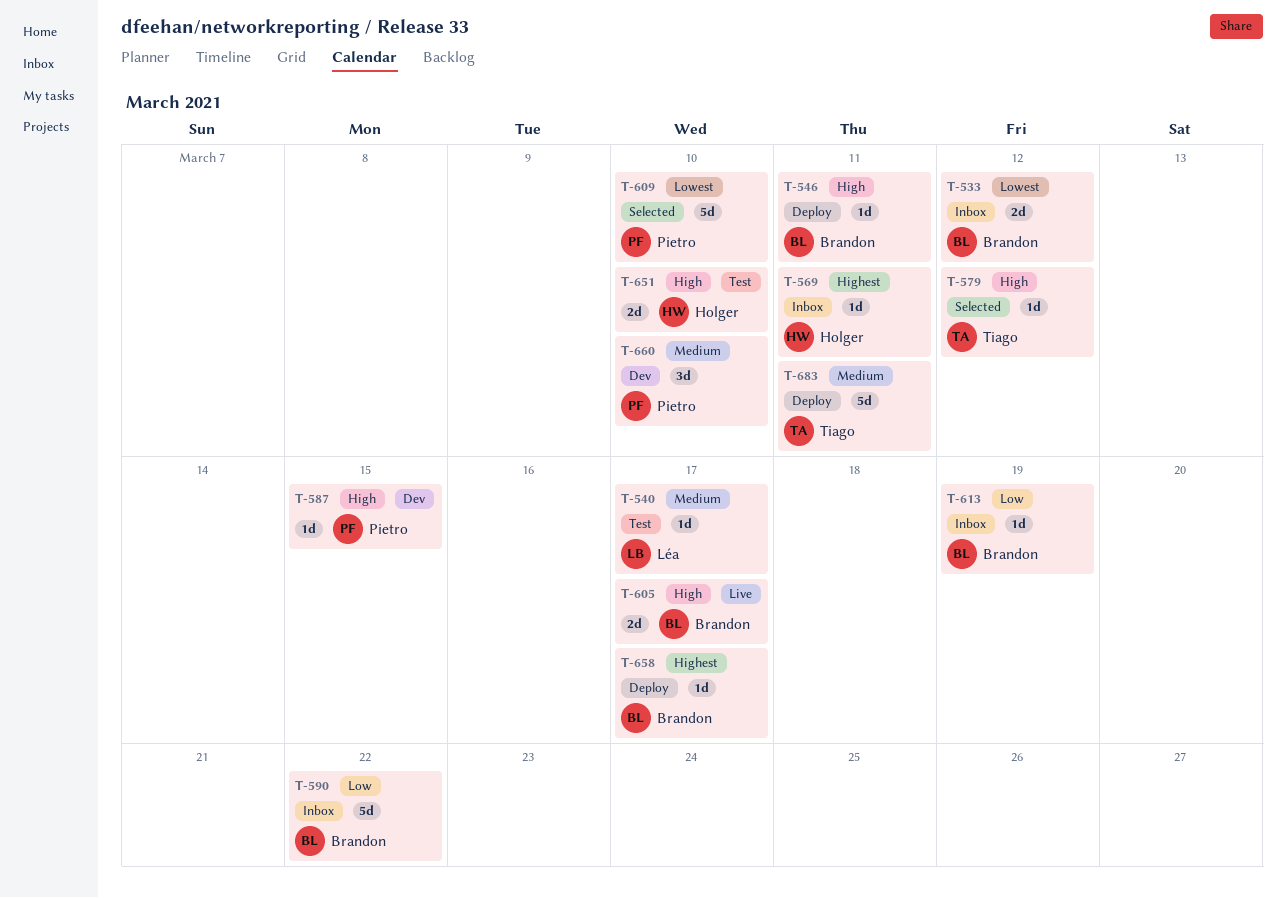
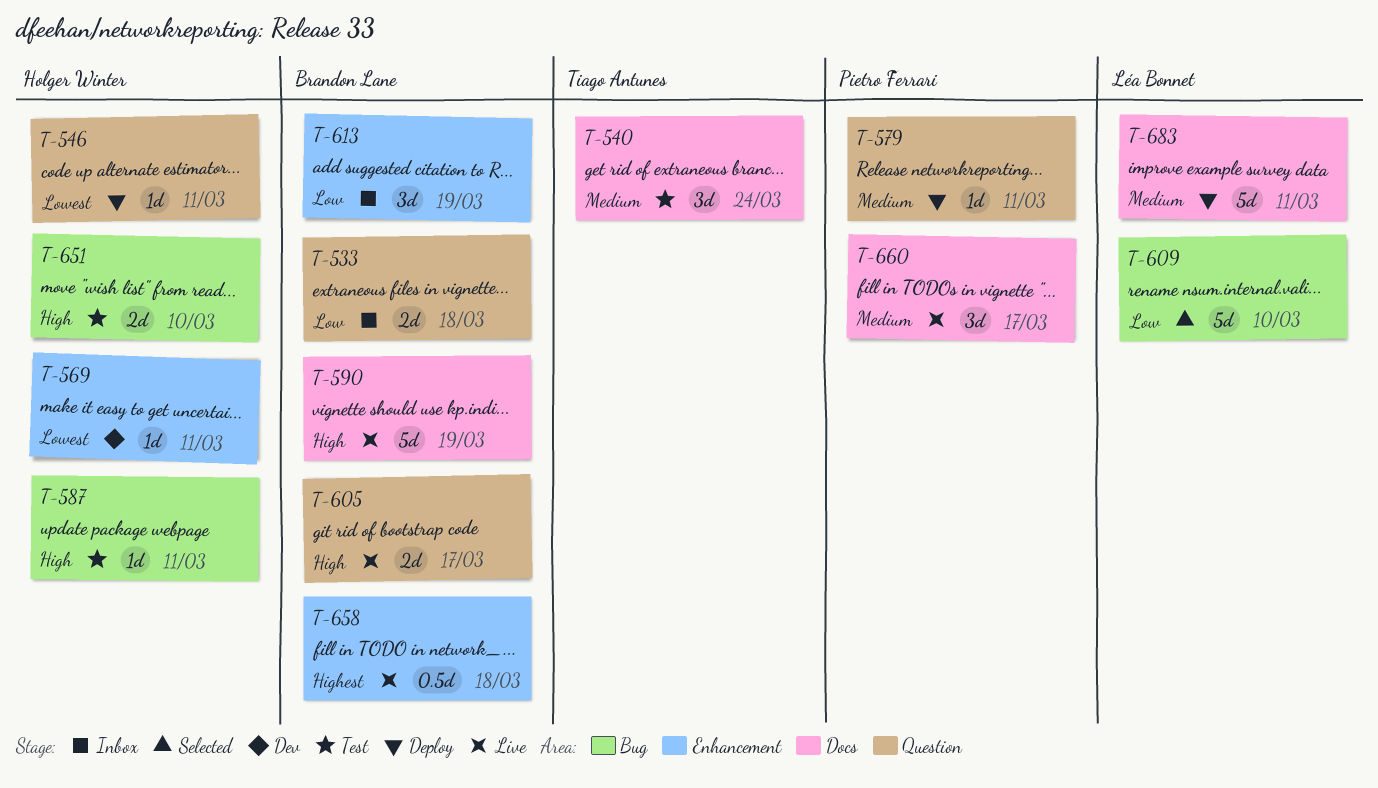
T-533, priority: Lowest -> Low
T-533, due: Mar 12 -> Mar 18
T-540, owner: Léa Bonnet -> Tiago Antunes
T-540, estimate: 1d -> 3d
T-540, due: Mar 17 -> Mar 24
T-546, owner: Brandon Lane -> Holger Winter
T-546, priority: High -> Lowest
T-569, status: Inbox -> Dev
T-569, priority: Highest -> Lowest
T-579, status: Selected -> Deploy
T-579, owner: Tiago Antunes -> Pietro Ferrari
T-579, priority: High -> Medium
T-579, due: Mar 12 -> Mar 11
T-587, status: Dev -> Test
T-587, owner: Pietro Ferrari -> Holger Winter
T-587, due: Mar 15 -> Mar 11
T-590, status: Inbox -> Live
T-590, priority: Low -> High
T-590, due: Mar 22 -> Mar 19
T-609, owner: Pietro Ferrari -> Léa Bonnet
T-609, priority: Lowest -> Low
T-613, estimate: 1d -> 3d
T-658, status: Deploy -> Live
T-658, estimate: 1d -> 0.5d
T-658, due: Mar 17 -> Mar 18
T-660, status: Dev -> Live
T-660, due: Mar 10 -> Mar 17
T-683, owner: Tiago Antunes -> Léa Bonnet

